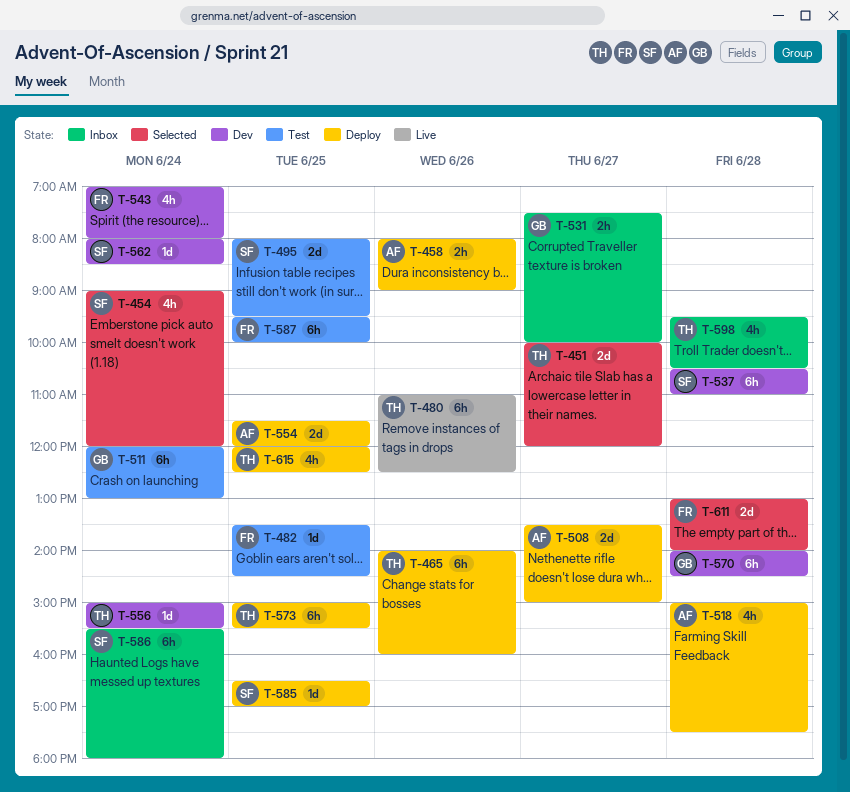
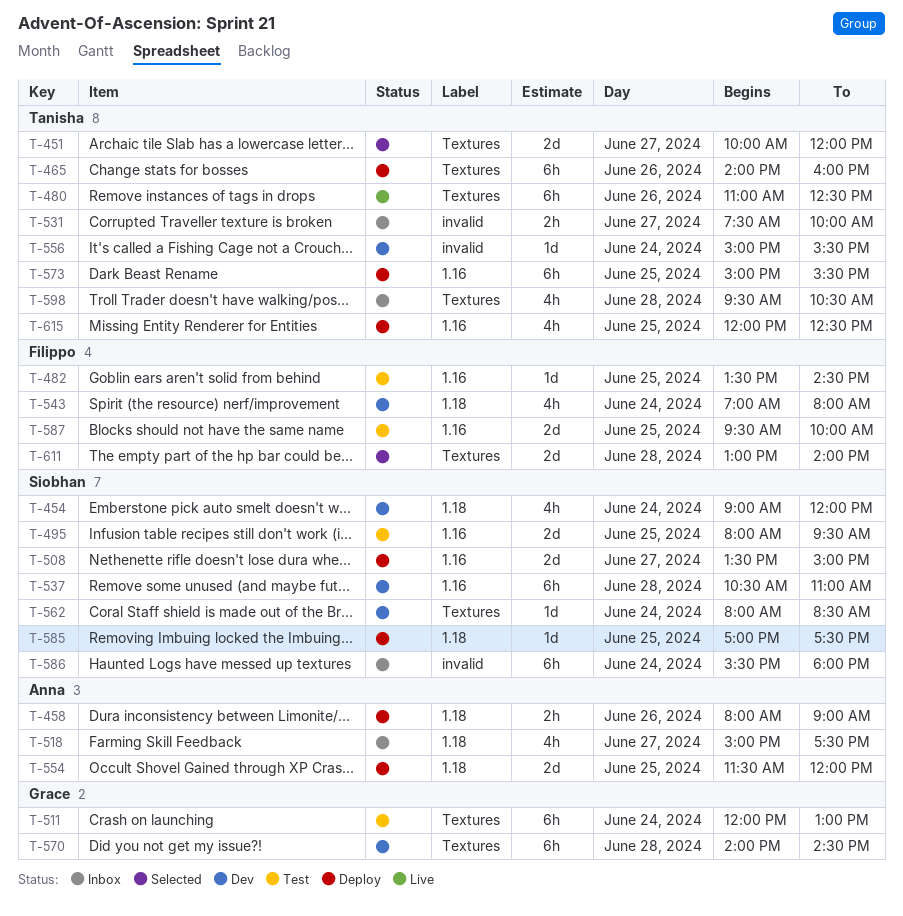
T-454, status: Selected -> Dev
T-508, owner: Anna -> Siobhan
T-518, status: Deploy -> Inbox
T-518, day: Jun 28 -> Jun 27
T-531, owner: Grace -> Tanisha
T-585, begins: 16:30 -> 17:00
T-585, ends: 17:00 -> 17:30
T-587, estimate: 6h -> 2d

